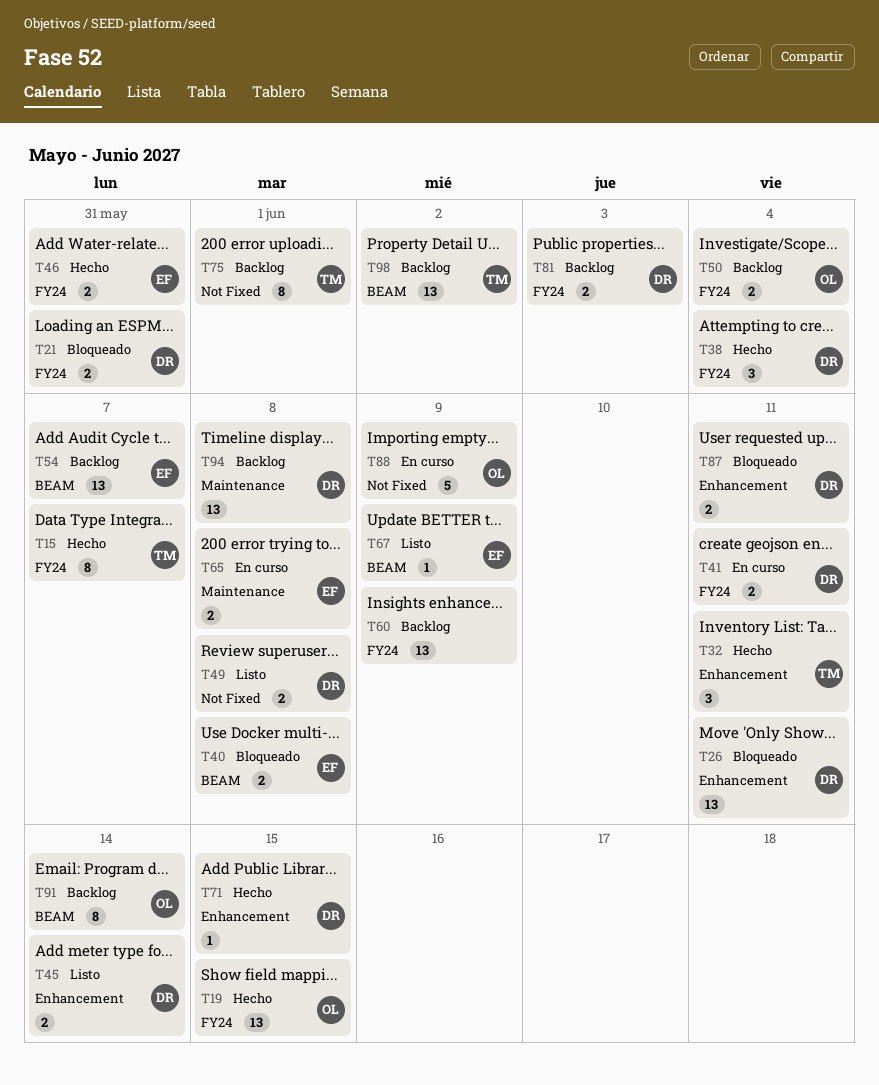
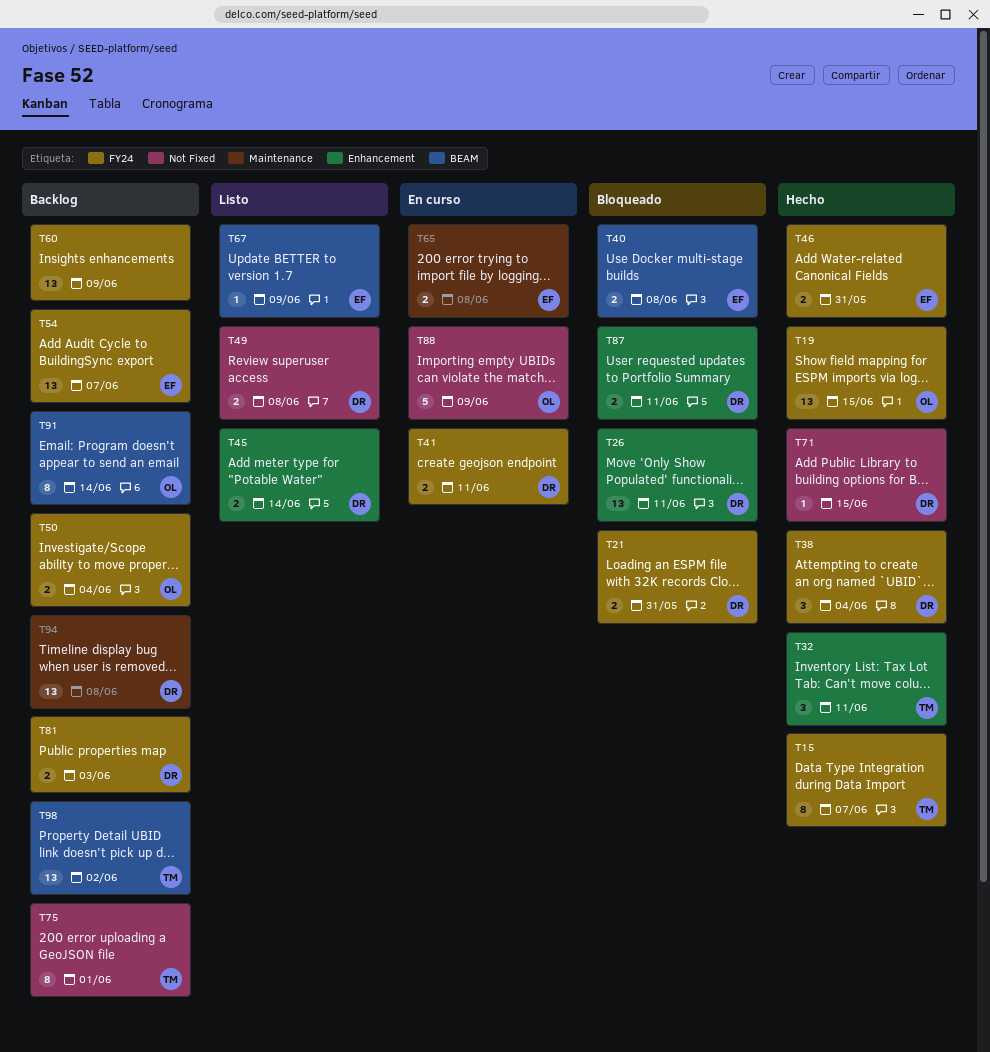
T54, label: BEAM -> FY24
T71, label: Enhancement -> Not Fixed

